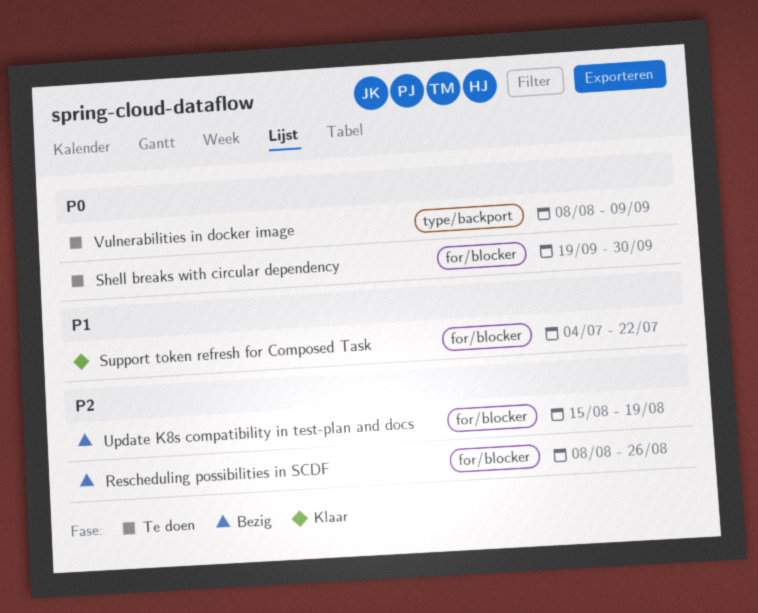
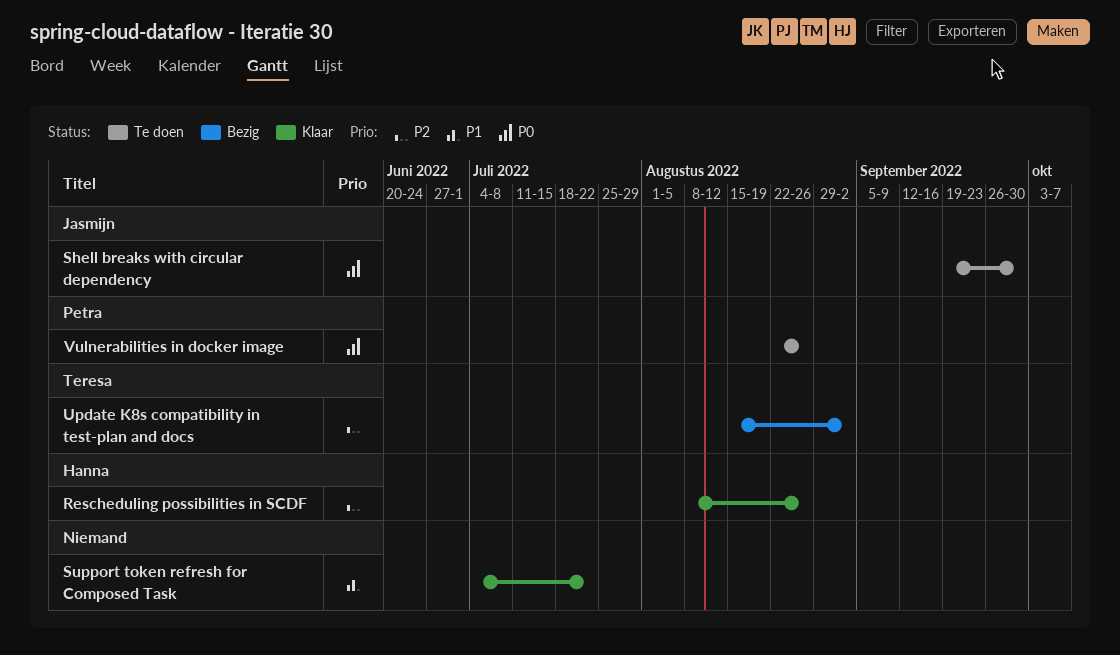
Rescheduling possibilities in SCDF, status: Bezig -> Klaar
Update K8s compatibility in test-plan and docs, due: Aug 19 -> Sep 2
Vulnerabilities in docker image, start: Aug 8 -> Aug 22
Vulnerabilities in docker image, due: Sep 9 -> Aug 26

